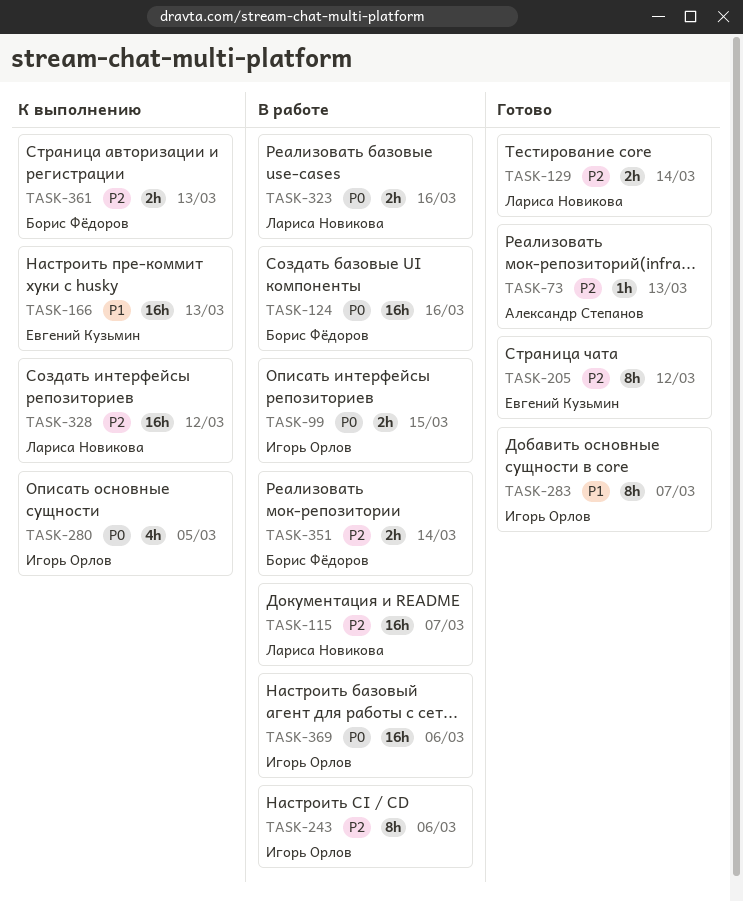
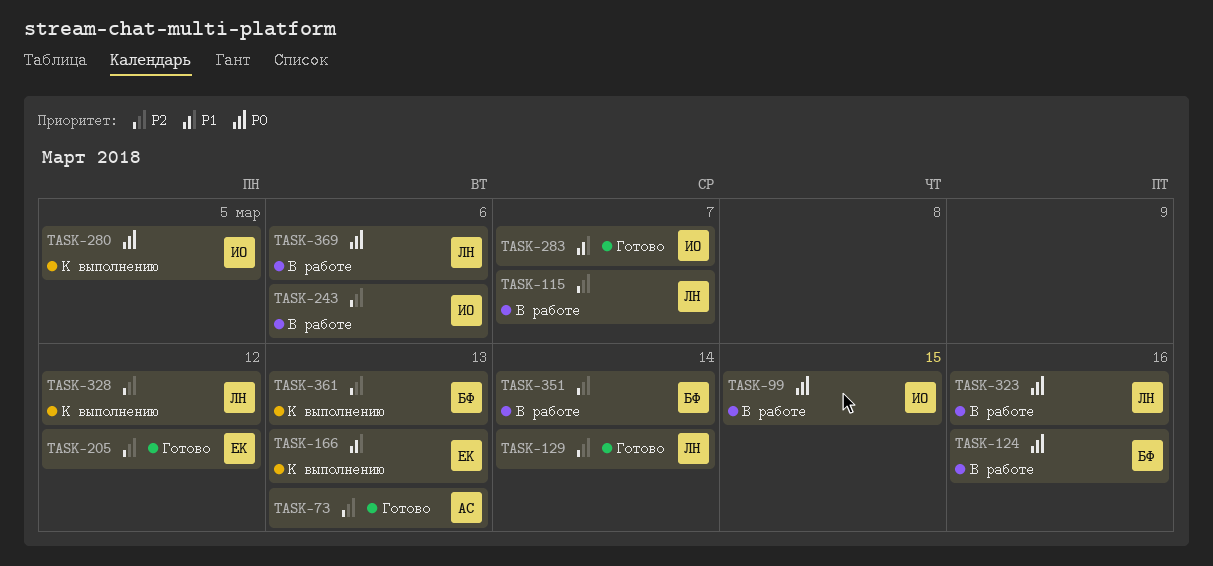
TASK-369, owner: Игорь Орлов -> Лариса Новикова

